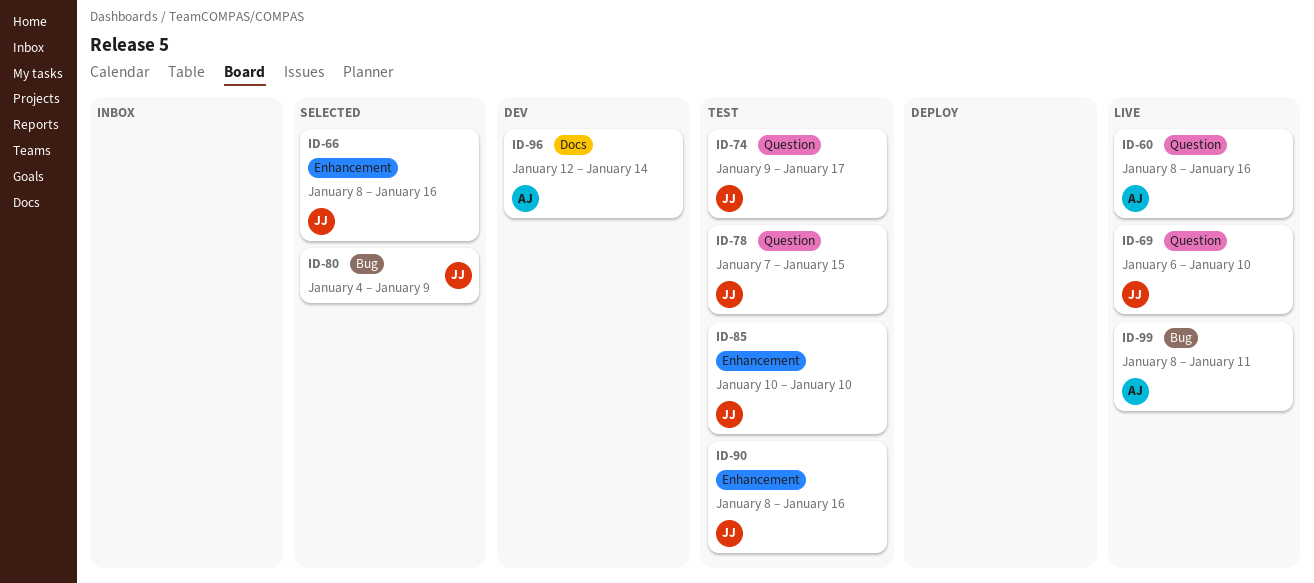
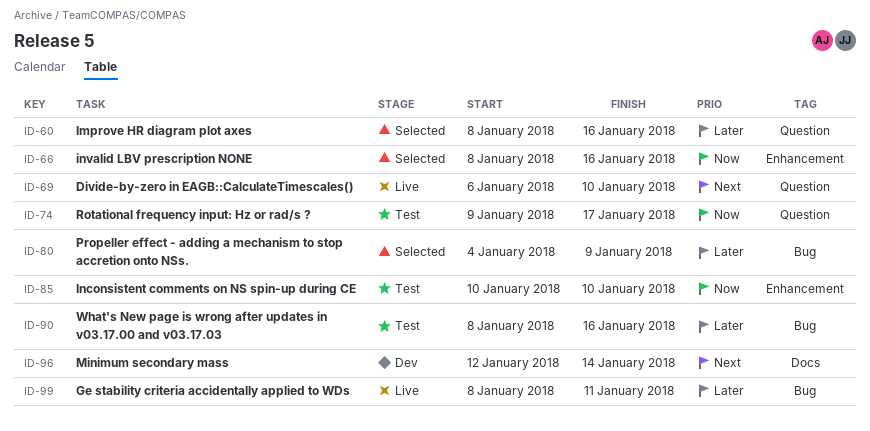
ID-60, status: Live -> Selected
ID-78: present -> none
ID-90, label: Enhancement -> Bug

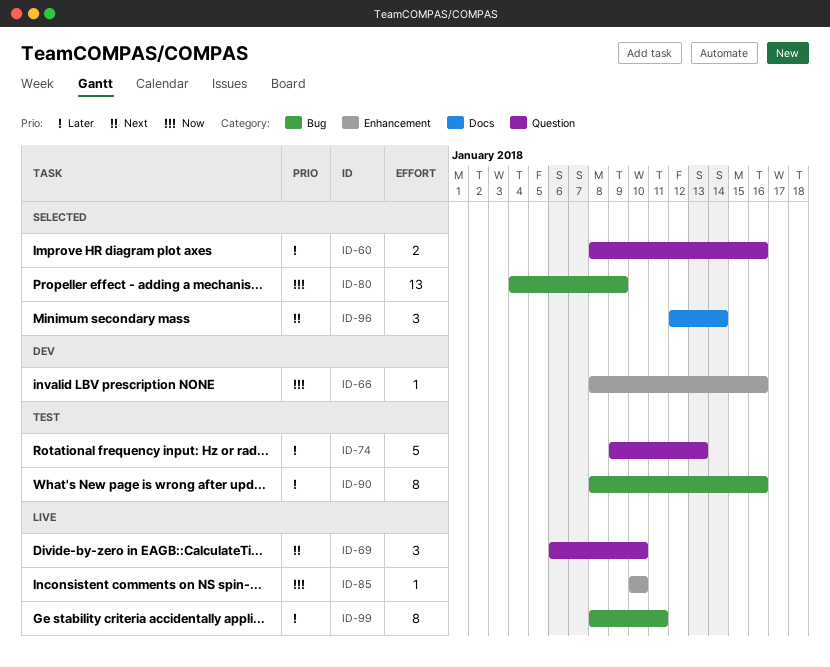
ID-66, status: Selected -> Dev
ID-74, priority: Now -> Later
ID-74, due: Jan 17 -> Jan 13
ID-80, priority: Later -> Now
ID-85, status: Test -> Live
ID-96, status: Dev -> Selected

